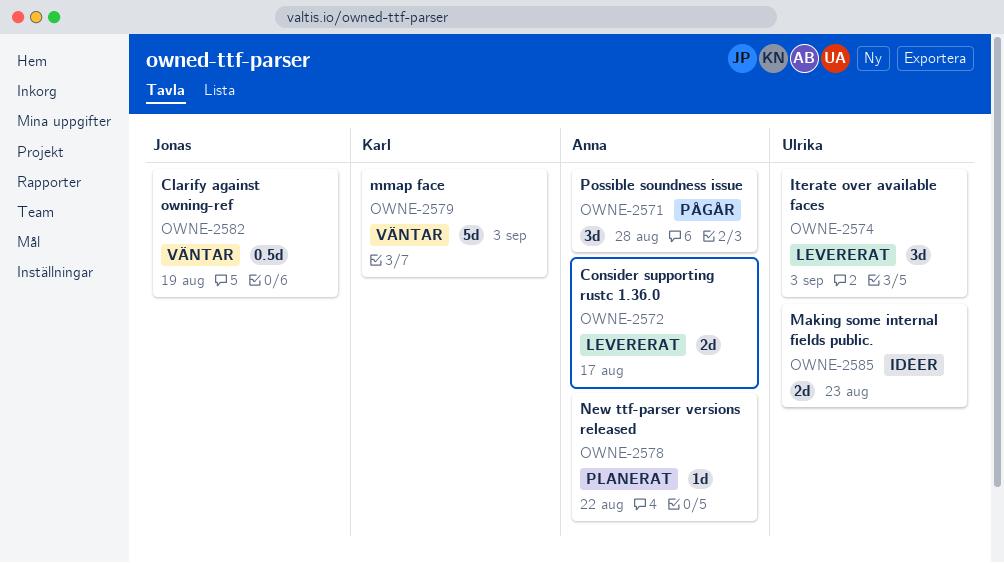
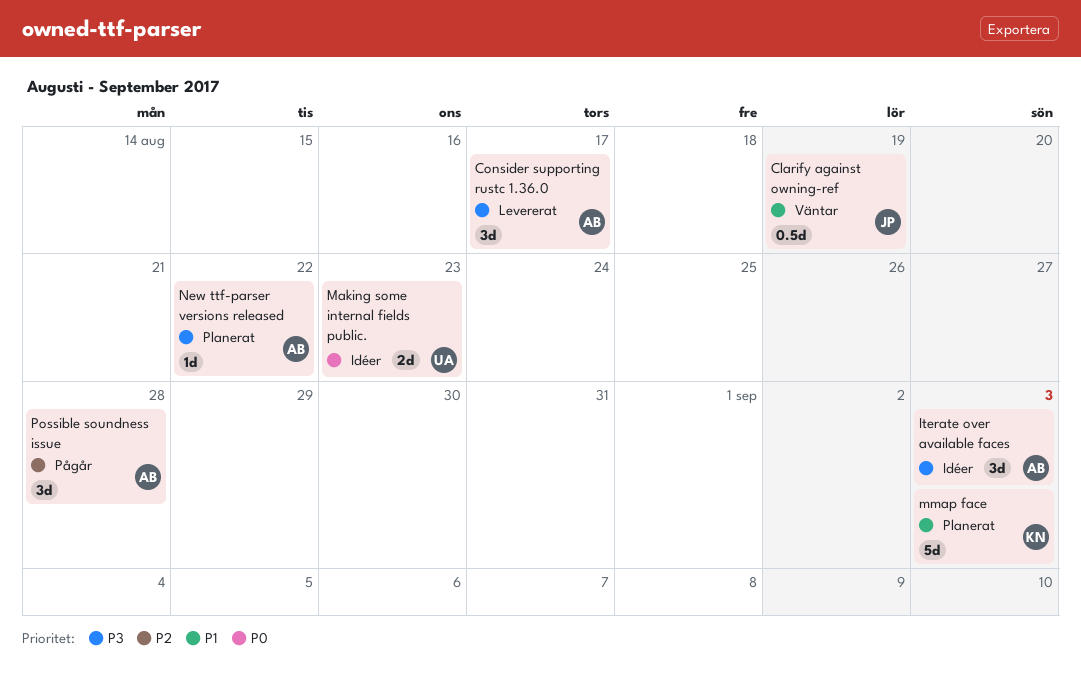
Consider supporting rustc 1.36.0, estimate: 2d -> 3d
Iterate over available faces, status: Levererat -> Idéer
Iterate over available faces, owner: Ulrika -> Anna
mmap face, status: Väntar -> Planerat

